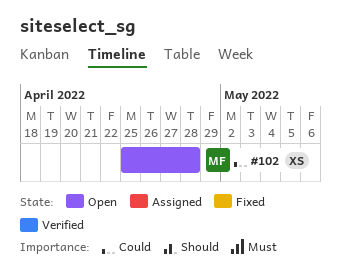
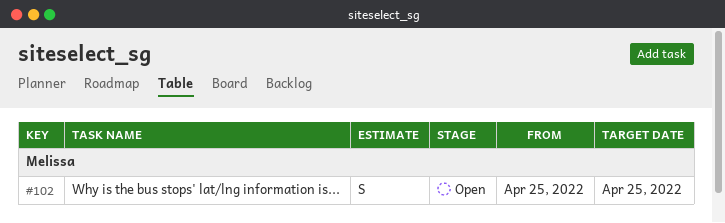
#102, estimate: XS -> S
#102, due: Apr 28 -> Apr 25

